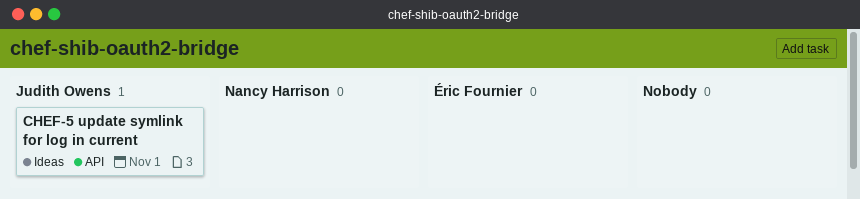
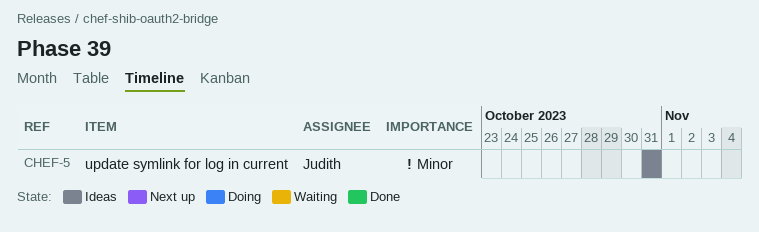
CHEF-5, due: Nov 1 -> Oct 31

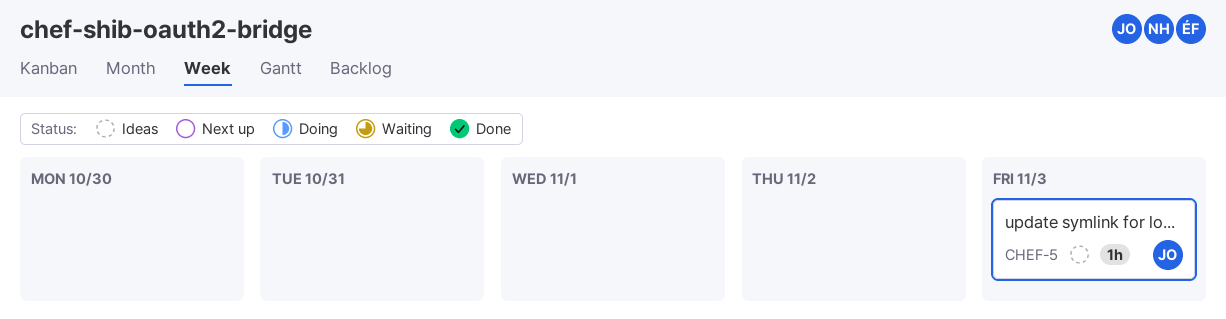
CHEF-5, due: Oct 31 -> Nov 3

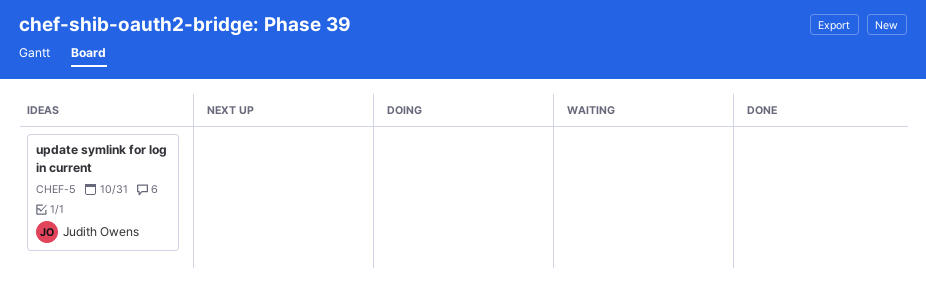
CHEF-5, due: Nov 3 -> Oct 31

